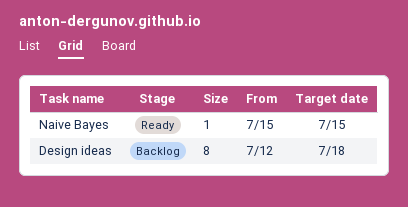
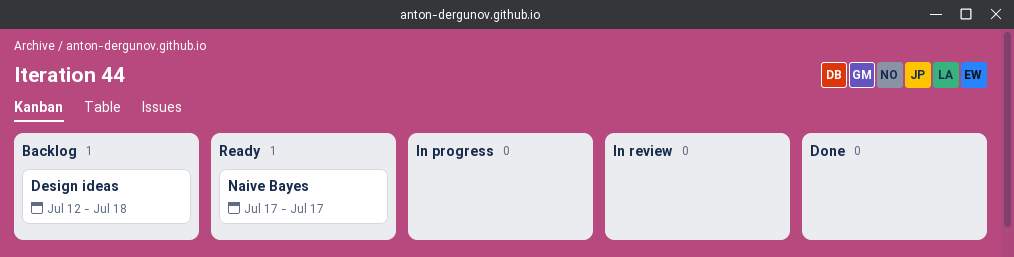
Naive Bayes, start: Jul 15 -> Jul 17
Naive Bayes, due: Jul 15 -> Jul 17

